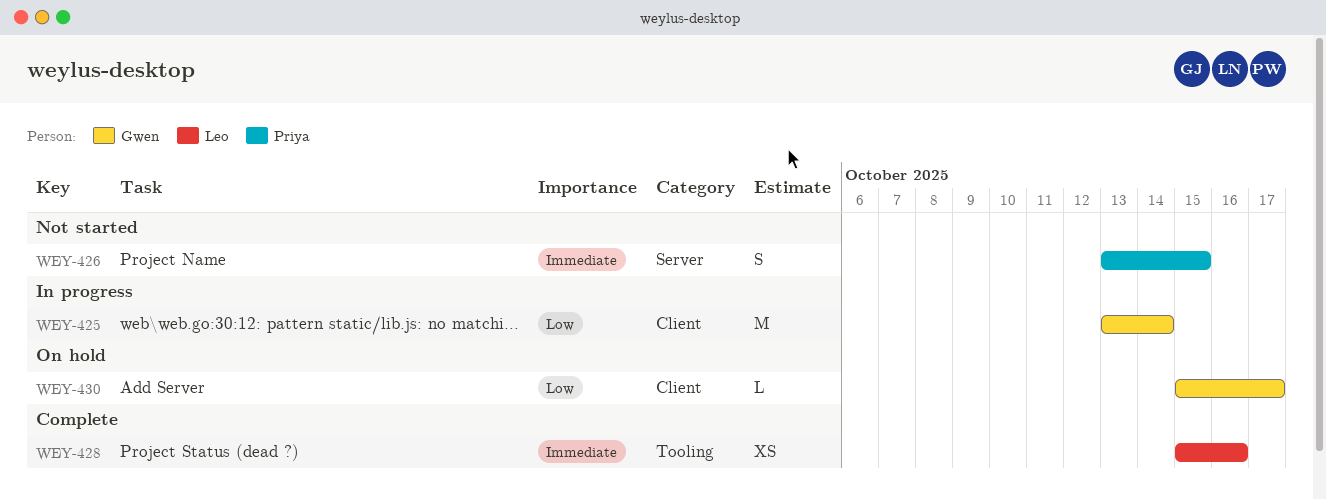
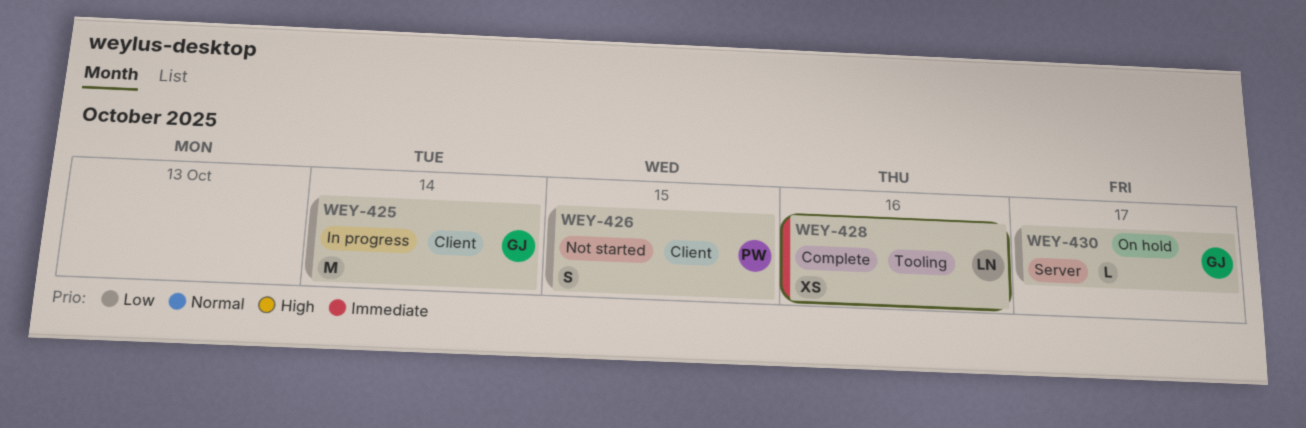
WEY-426, priority: Immediate -> Low
WEY-426, label: Server -> Client
WEY-430, label: Client -> Server

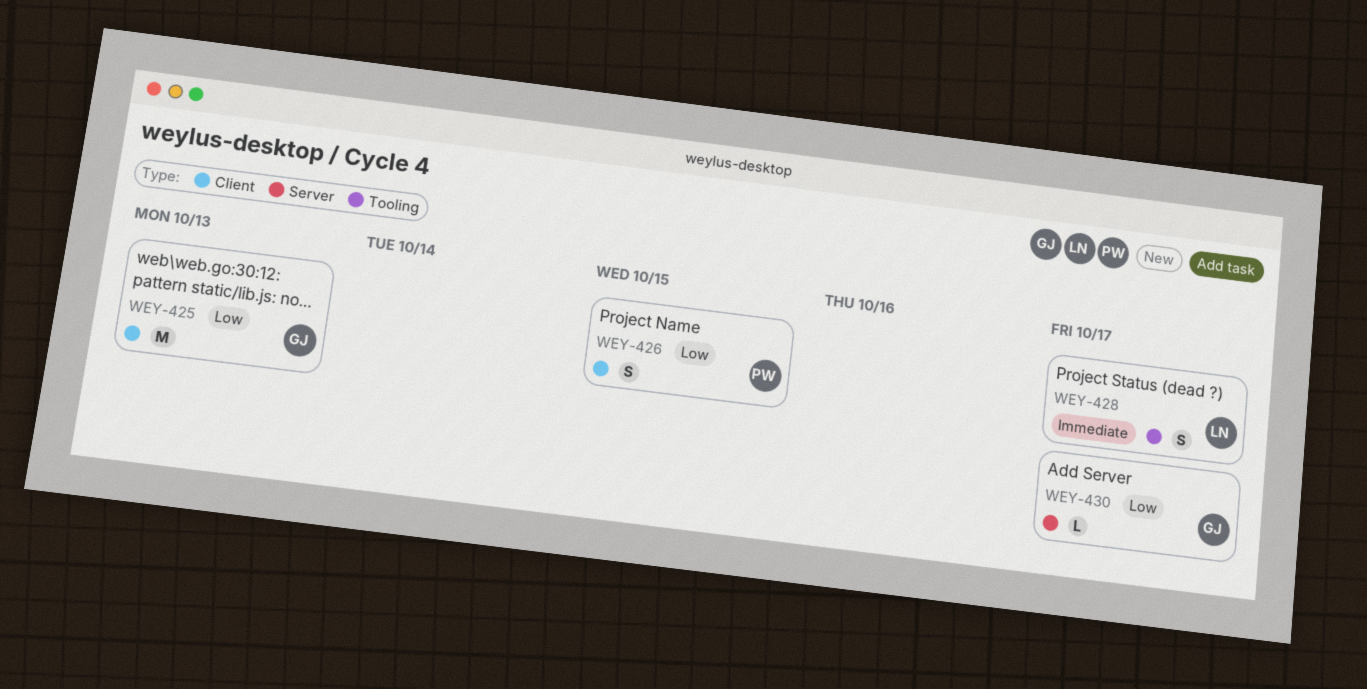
WEY-425, due: Oct 14 -> Oct 13
WEY-428, estimate: XS -> S
WEY-428, due: Oct 16 -> Oct 17

